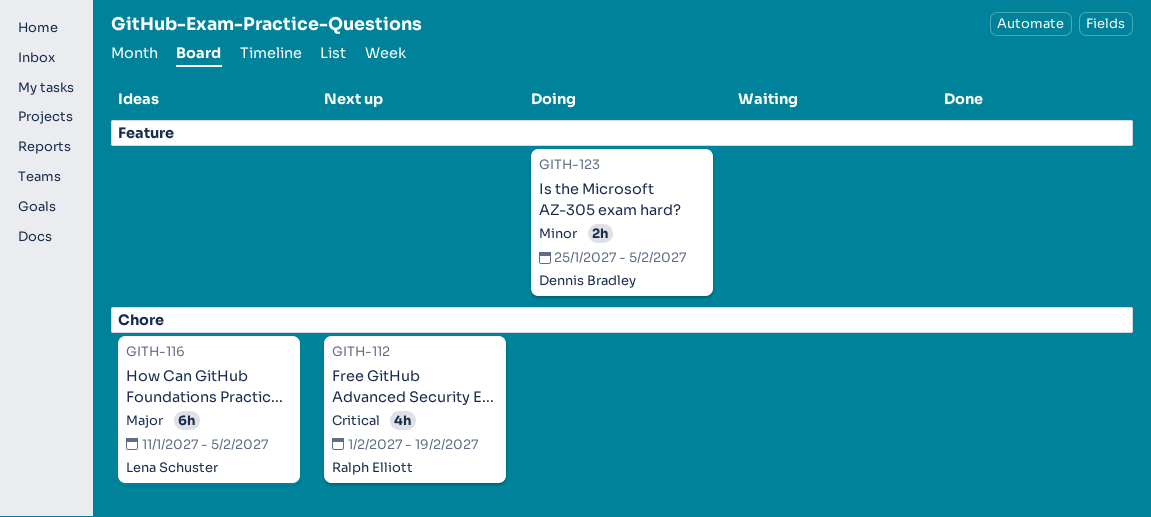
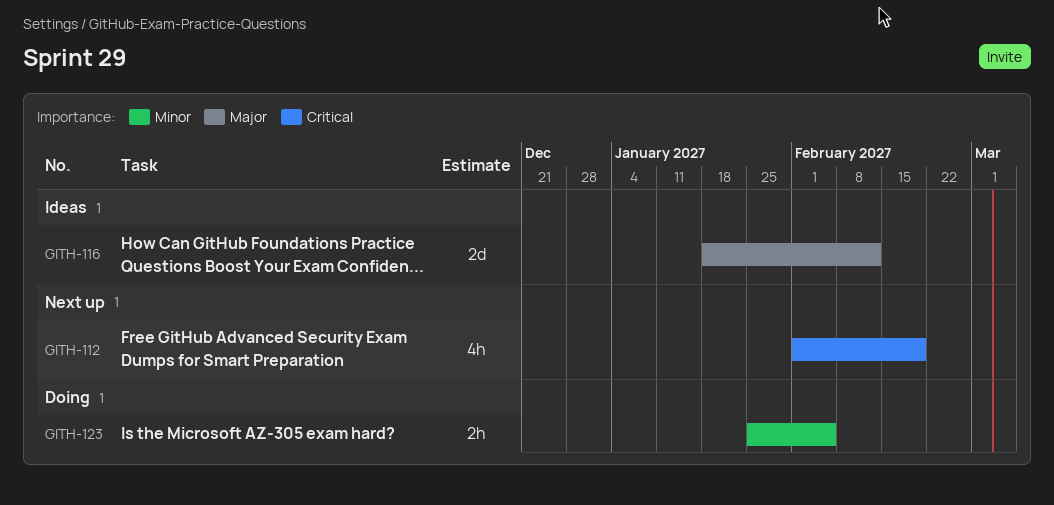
GITH-116, estimate: 6h -> 2d
GITH-116, start: Jan 11 -> Jan 18
GITH-116, due: Feb 5 -> Feb 12

